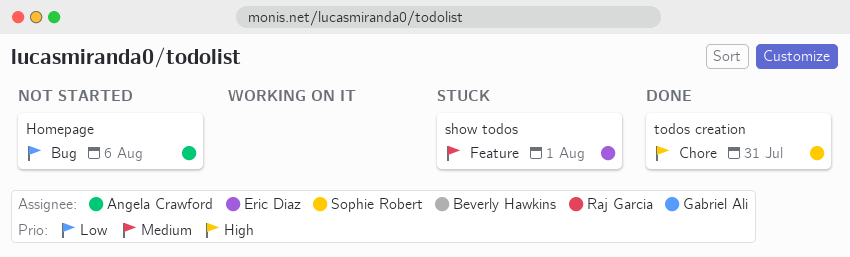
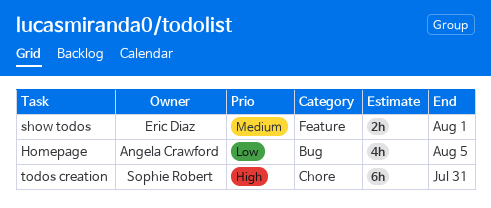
Homepage, due: Aug 6 -> Aug 5

